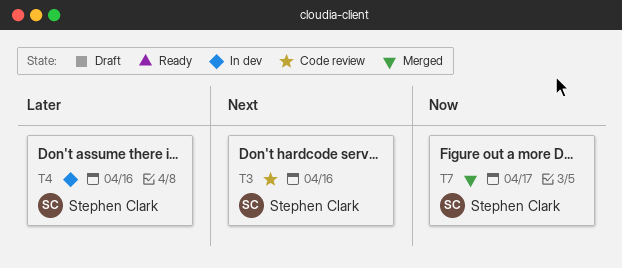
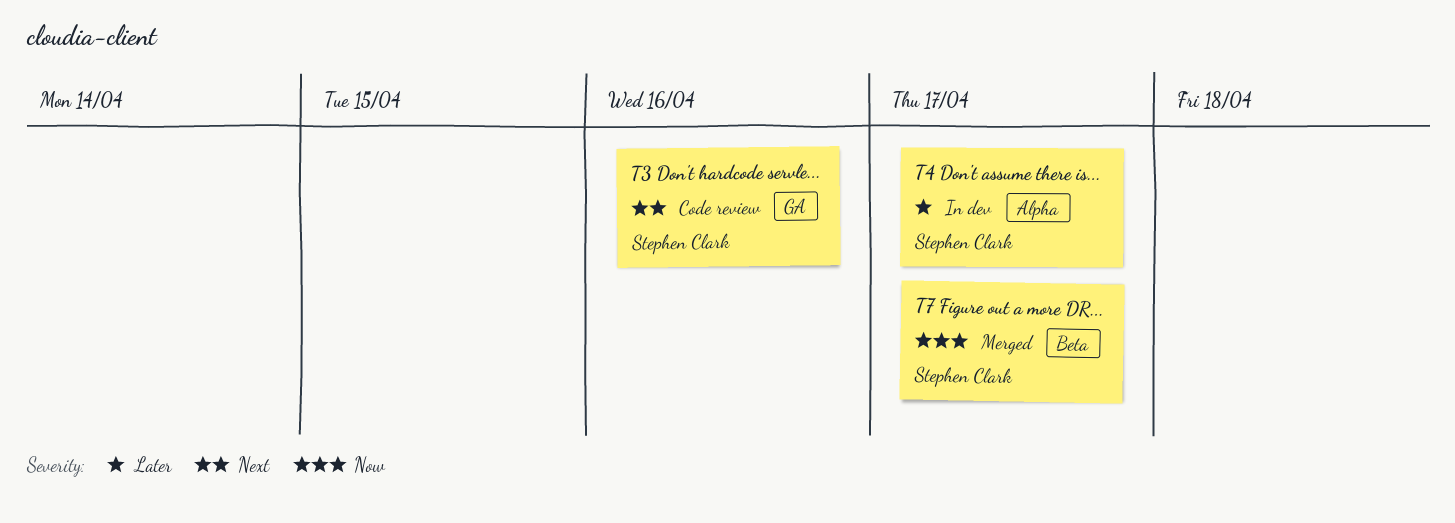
T4, due: Apr 16 -> Apr 17

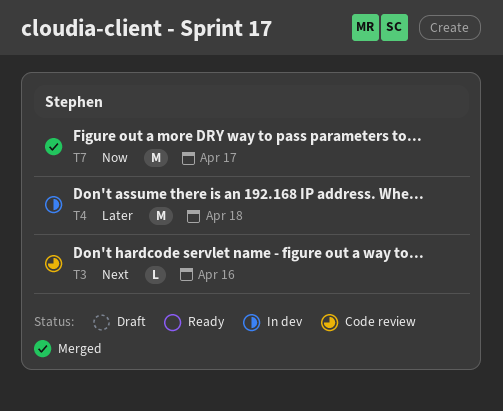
T4, due: Apr 17 -> Apr 18

